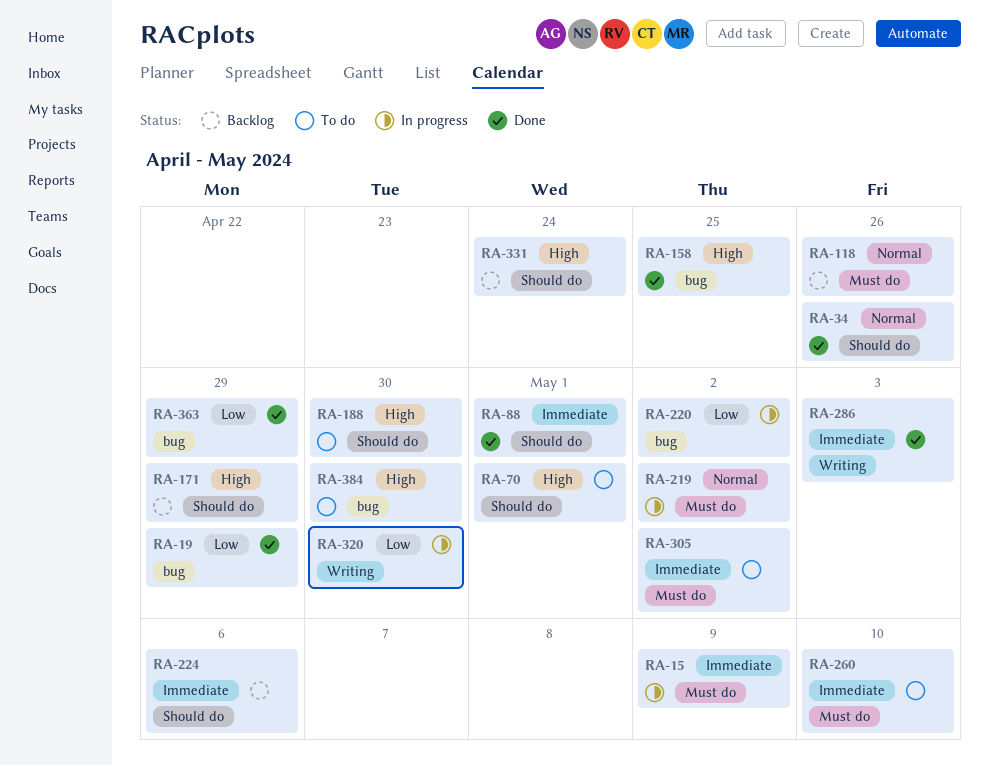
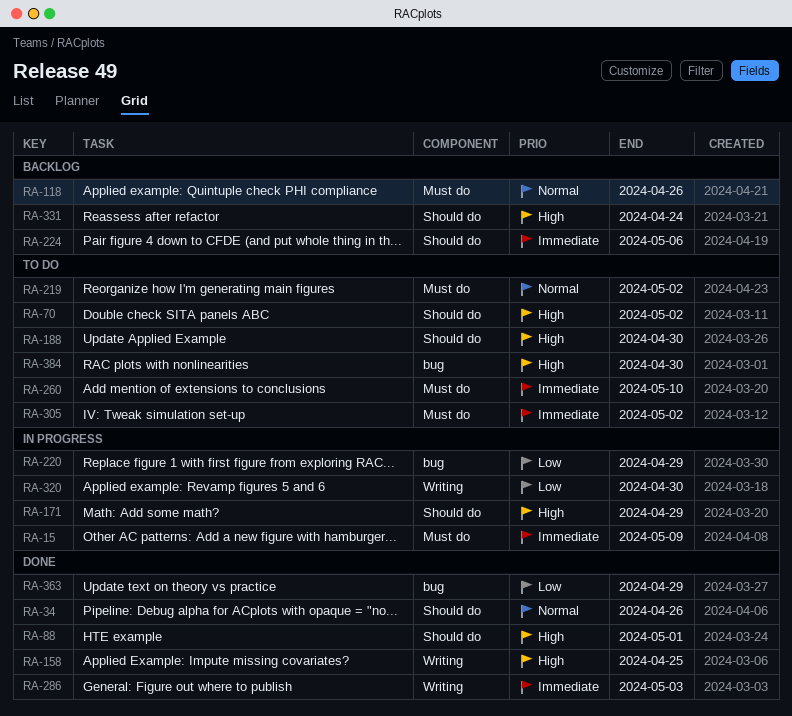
RA-19: present -> none
RA-70, due: May 1 -> May 2
RA-88, priority: Immediate -> High
RA-158, label: bug -> Writing
RA-171, status: Backlog -> In progress
RA-219, status: In progress -> To do
RA-220, due: May 2 -> Apr 29

